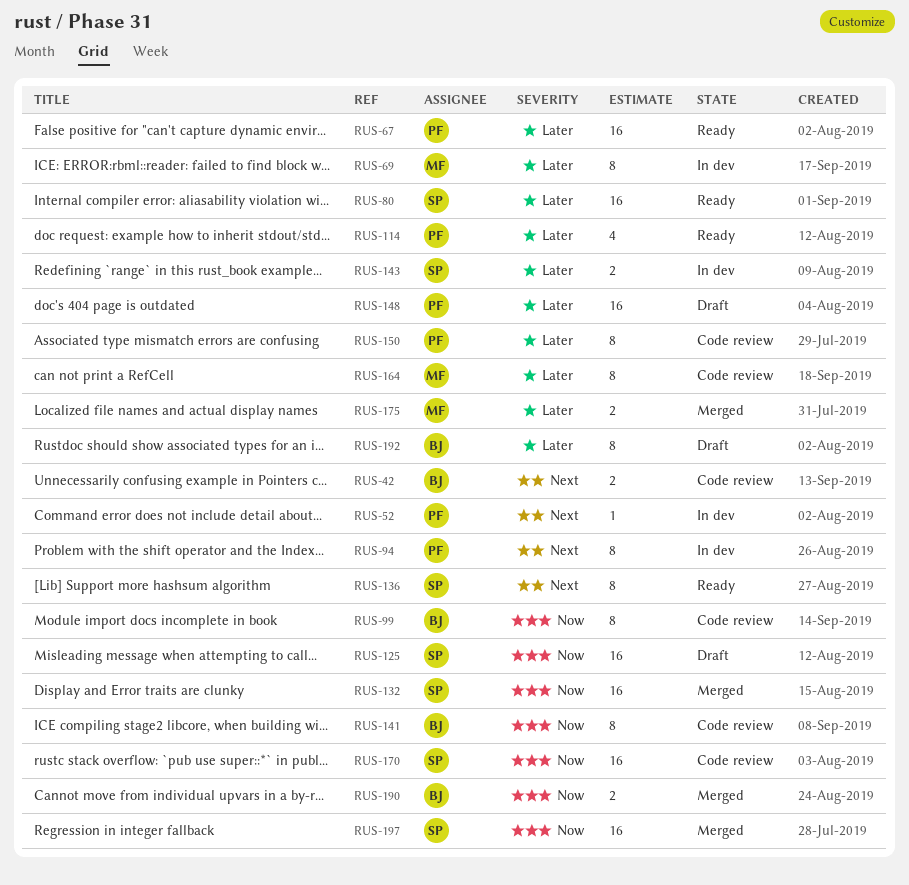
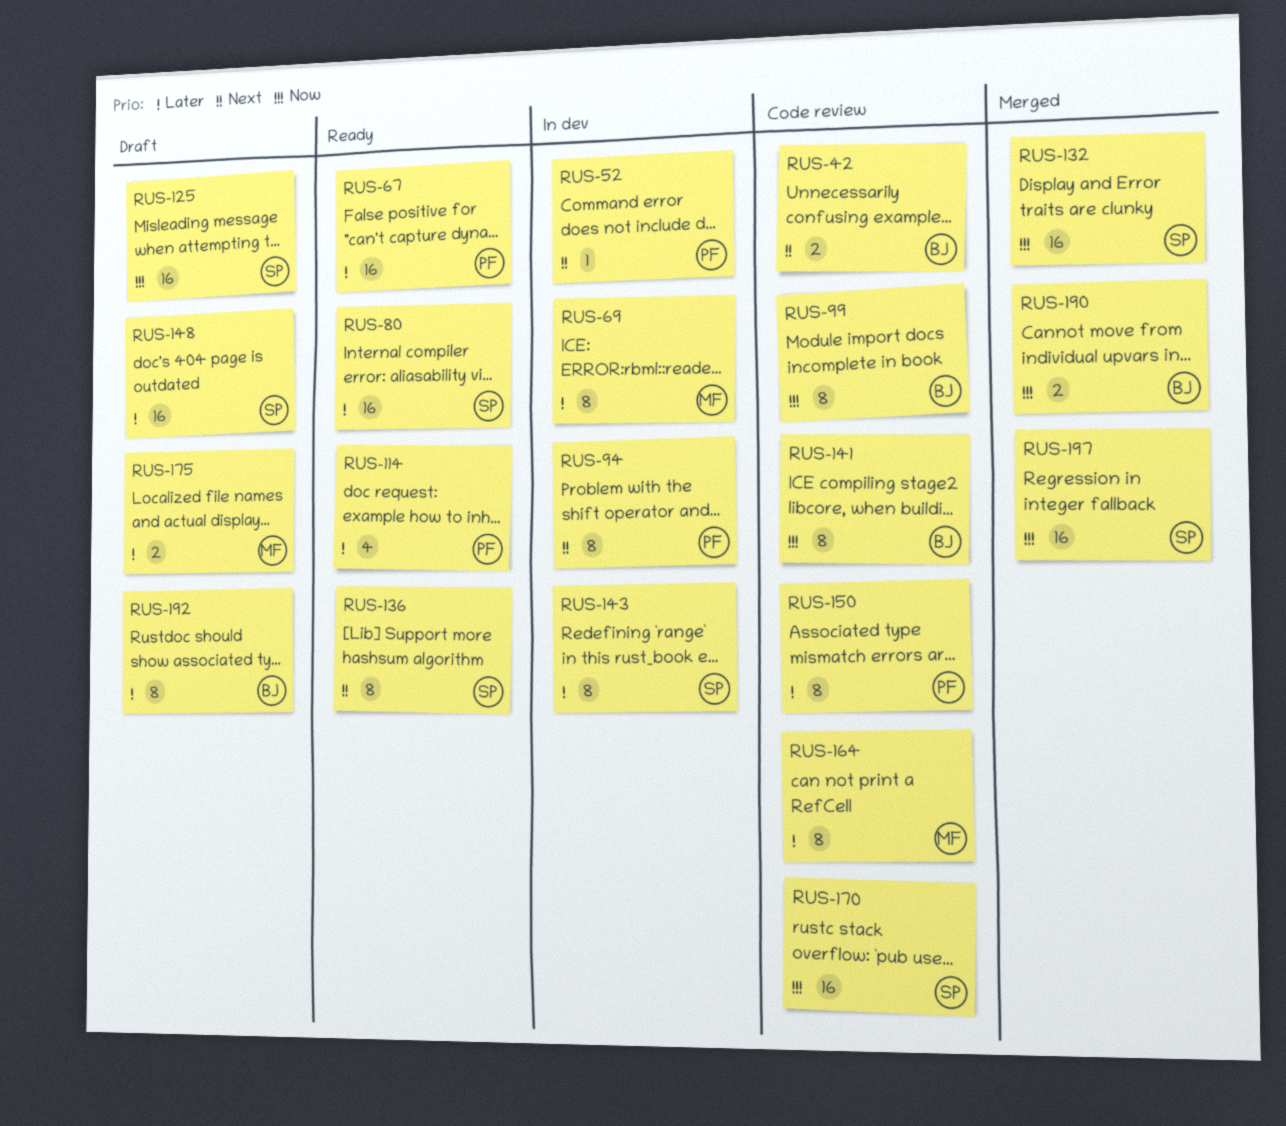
RUS-143, estimate: 2 -> 8
RUS-148, owner: PF -> SP
RUS-175, status: Merged -> Draft

